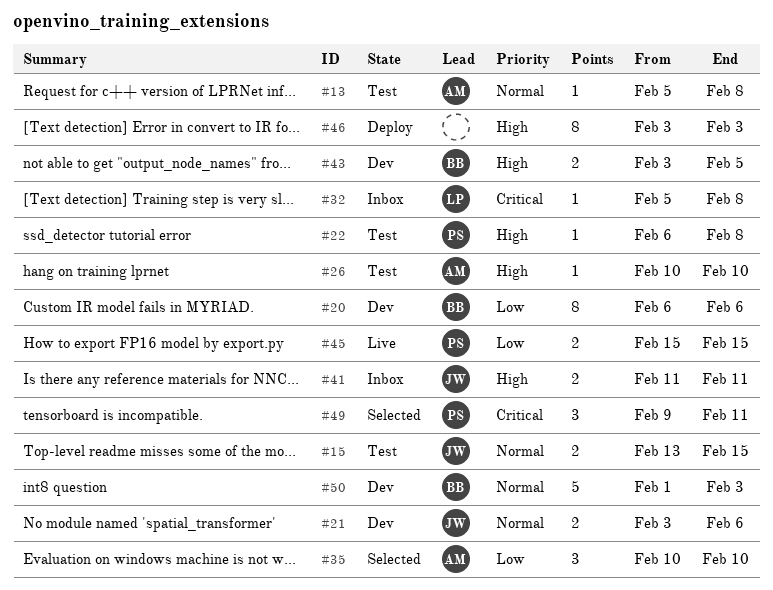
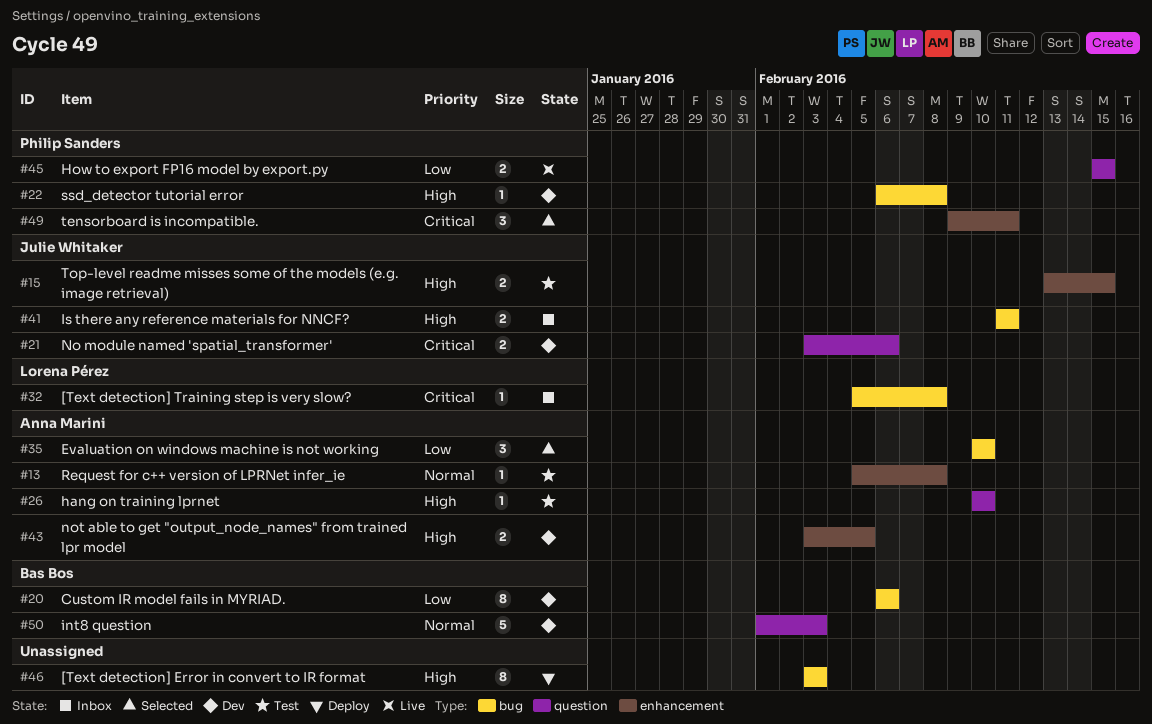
#15, priority: Normal -> High
#21, priority: Normal -> Critical
#22, status: Test -> Dev
#43, owner: Bas Bos -> Anna Marini

